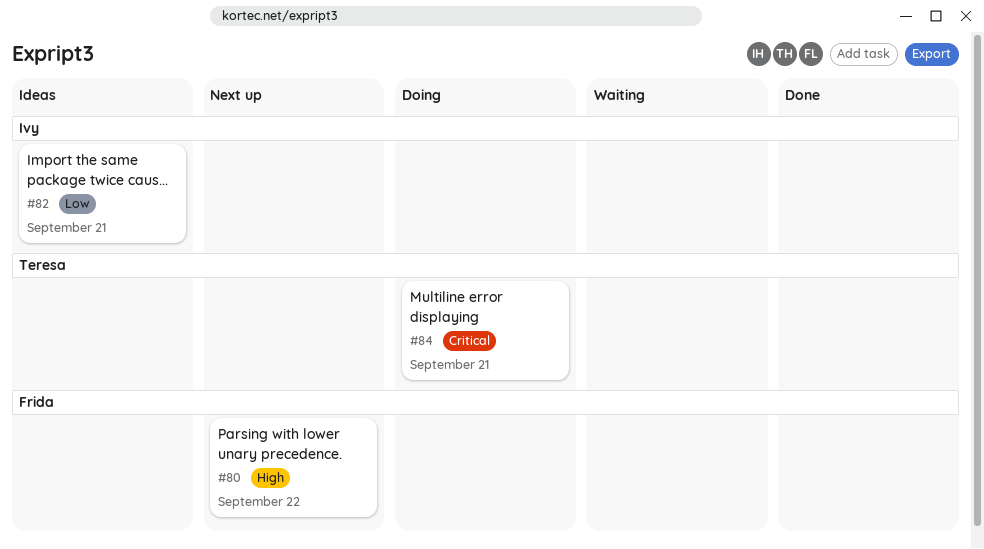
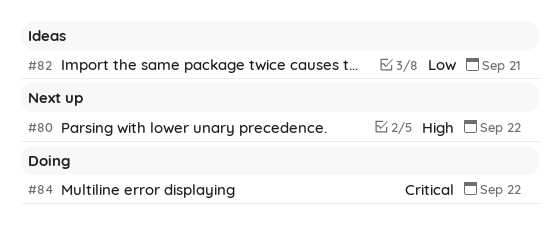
#84, due: Sep 21 -> Sep 22

